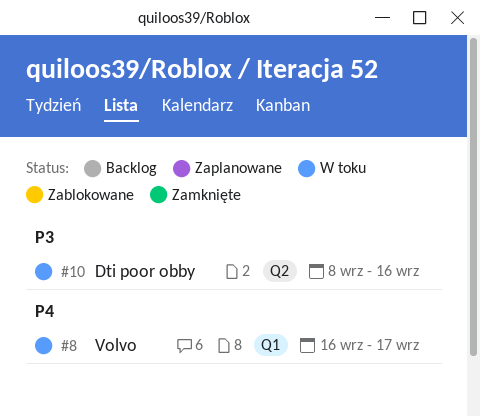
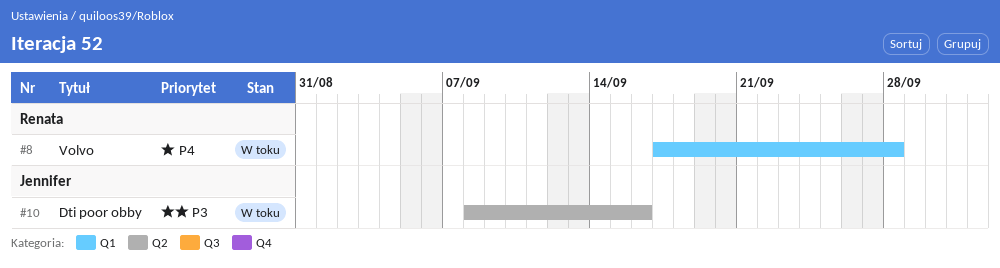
#8, start: Sep 16 -> Sep 17
#8, due: Sep 17 -> Sep 28

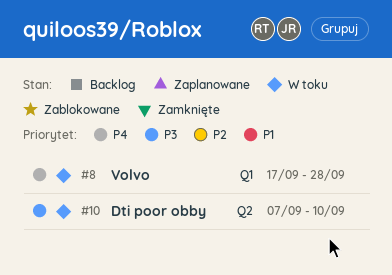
#10, start: Sep 8 -> Sep 7
#10, due: Sep 16 -> Sep 10

